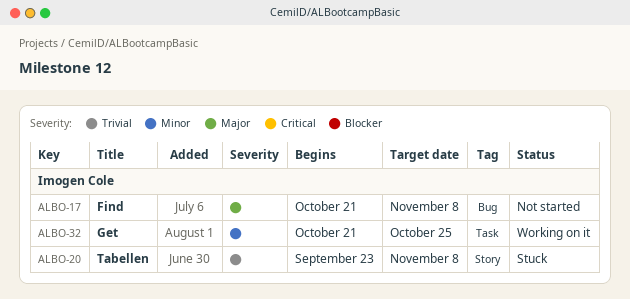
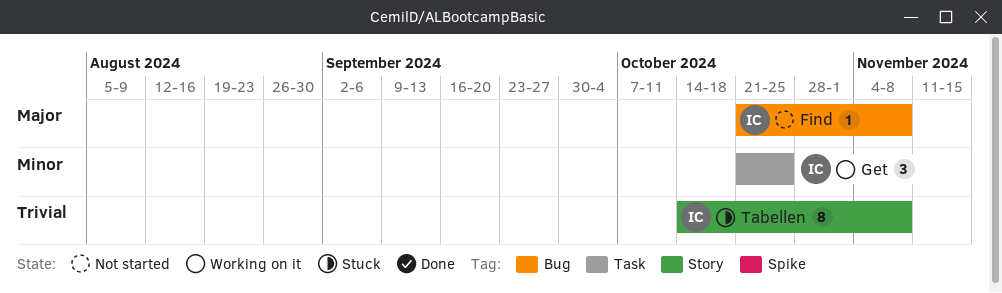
Tabellen, start: Sep 23 -> Oct 14

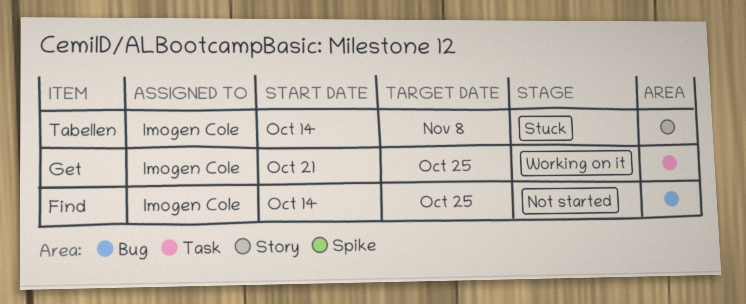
Find, start: Oct 21 -> Oct 14
Find, due: Nov 8 -> Oct 25

